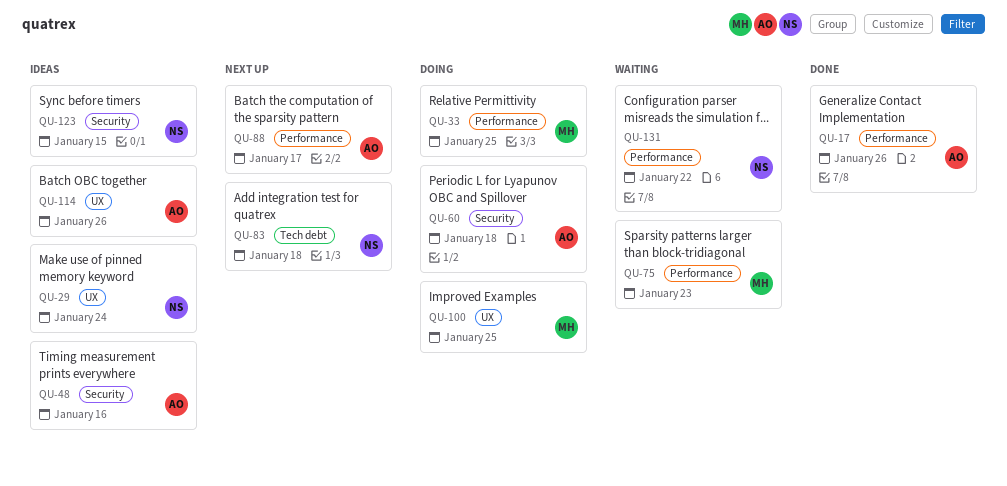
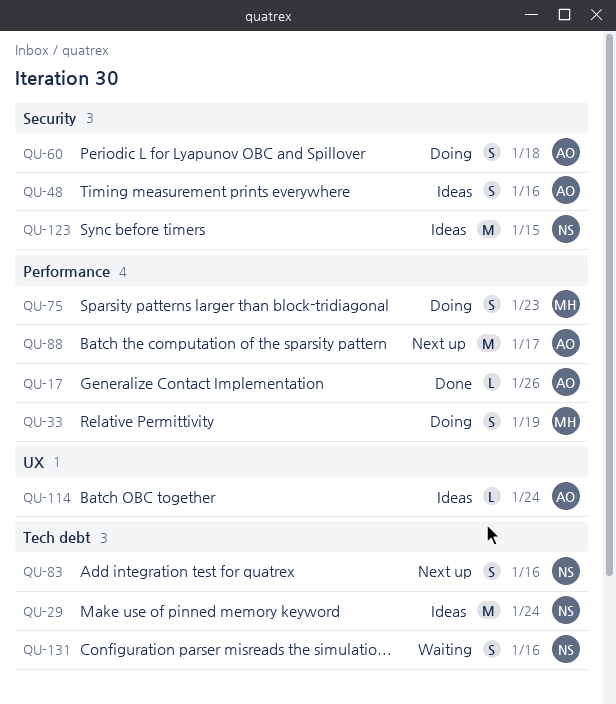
QU-29, label: UX -> Tech debt
QU-33, due: Jan 25 -> Jan 19
QU-75, status: Waiting -> Doing
QU-83, due: Jan 18 -> Jan 16
QU-100: present -> none
QU-114, due: Jan 26 -> Jan 24
QU-131, label: Performance -> Tech debt
QU-131, due: Jan 22 -> Jan 16

